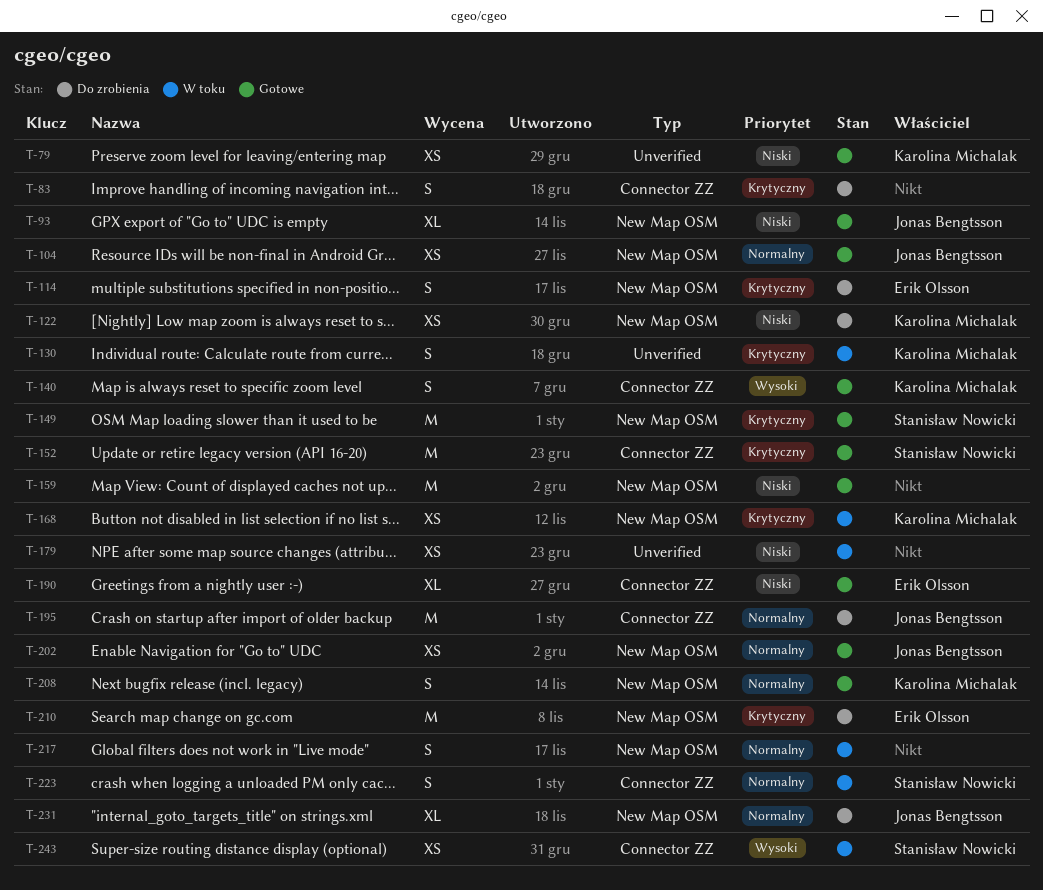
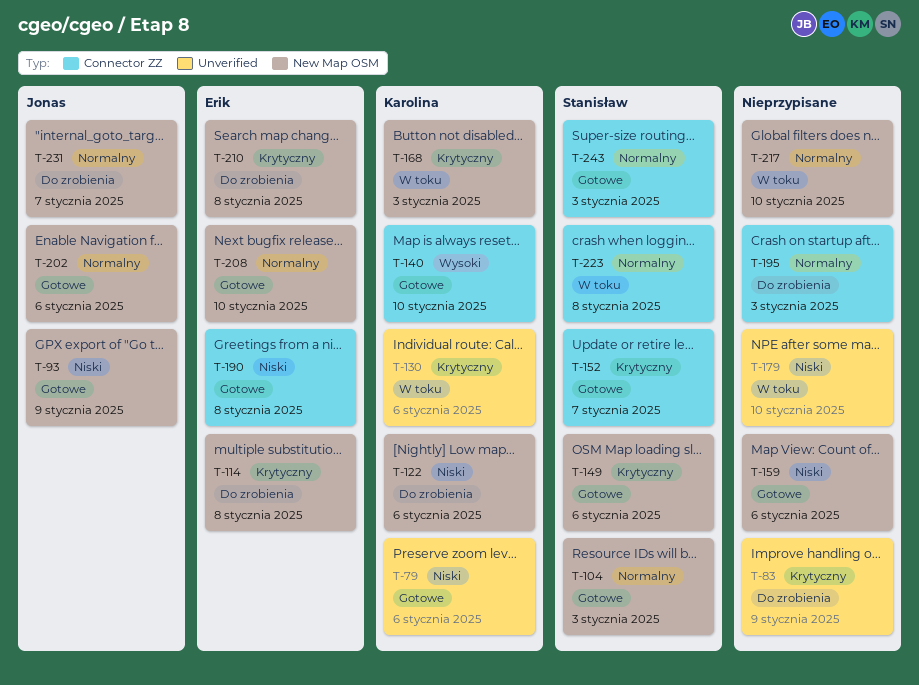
T-83, label: Connector ZZ -> Unverified
T-104, owner: Jonas Bengtsson -> Stanisław Nowicki
T-195, owner: Jonas Bengtsson -> none
T-208, owner: Karolina Michalak -> Erik Olsson
T-243, status: W toku -> Gotowe
T-243, priority: Wysoki -> Normalny

